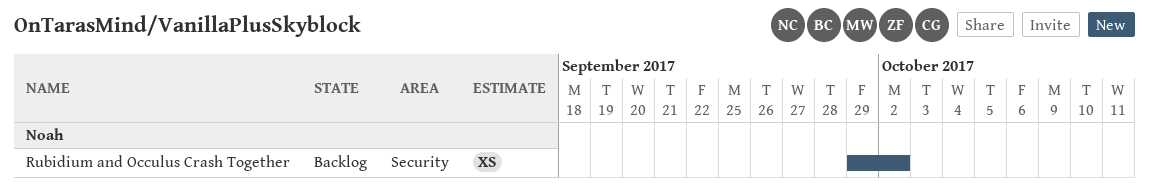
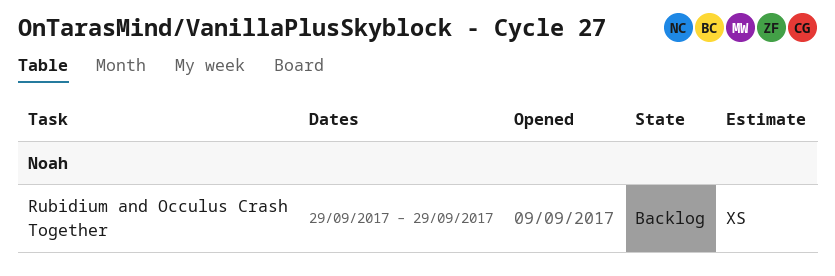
Rubidium and Occulus Crash Together, due: Oct 2 -> Sep 29

